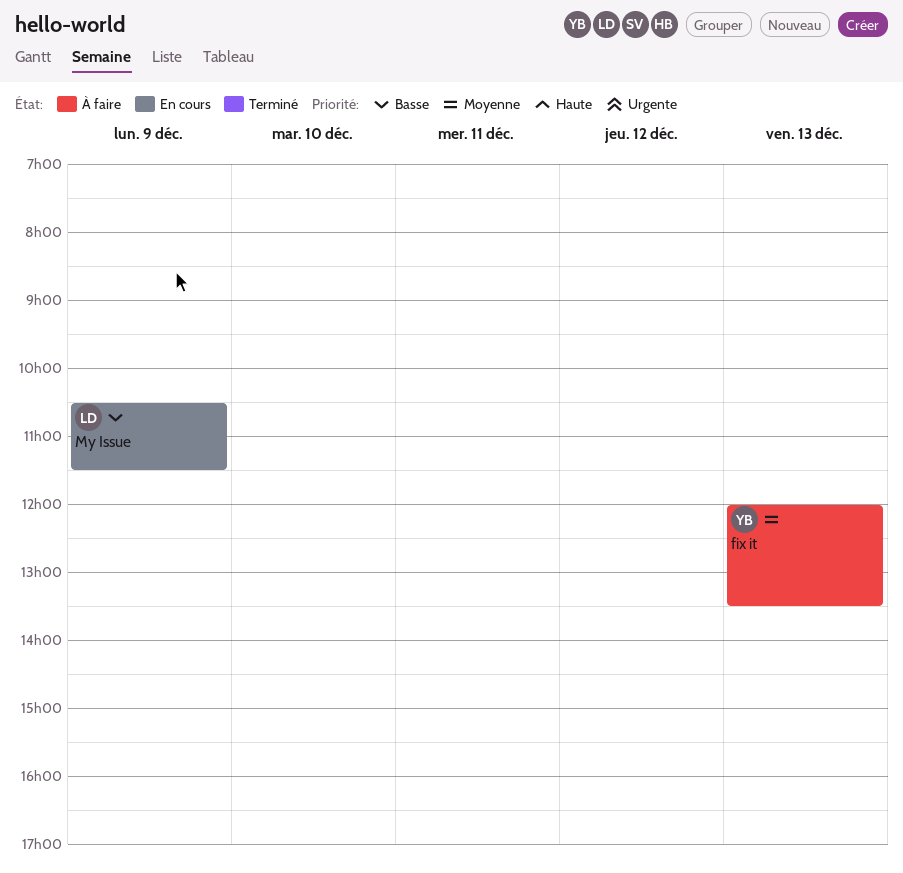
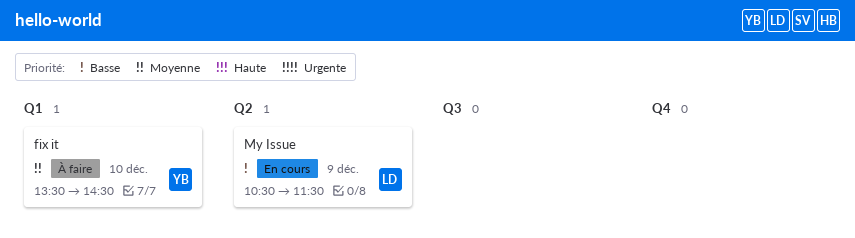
fix it, day: Dec 13 -> Dec 10
fix it, begins: 12:00 -> 13:30
fix it, ends: 13:30 -> 14:30

